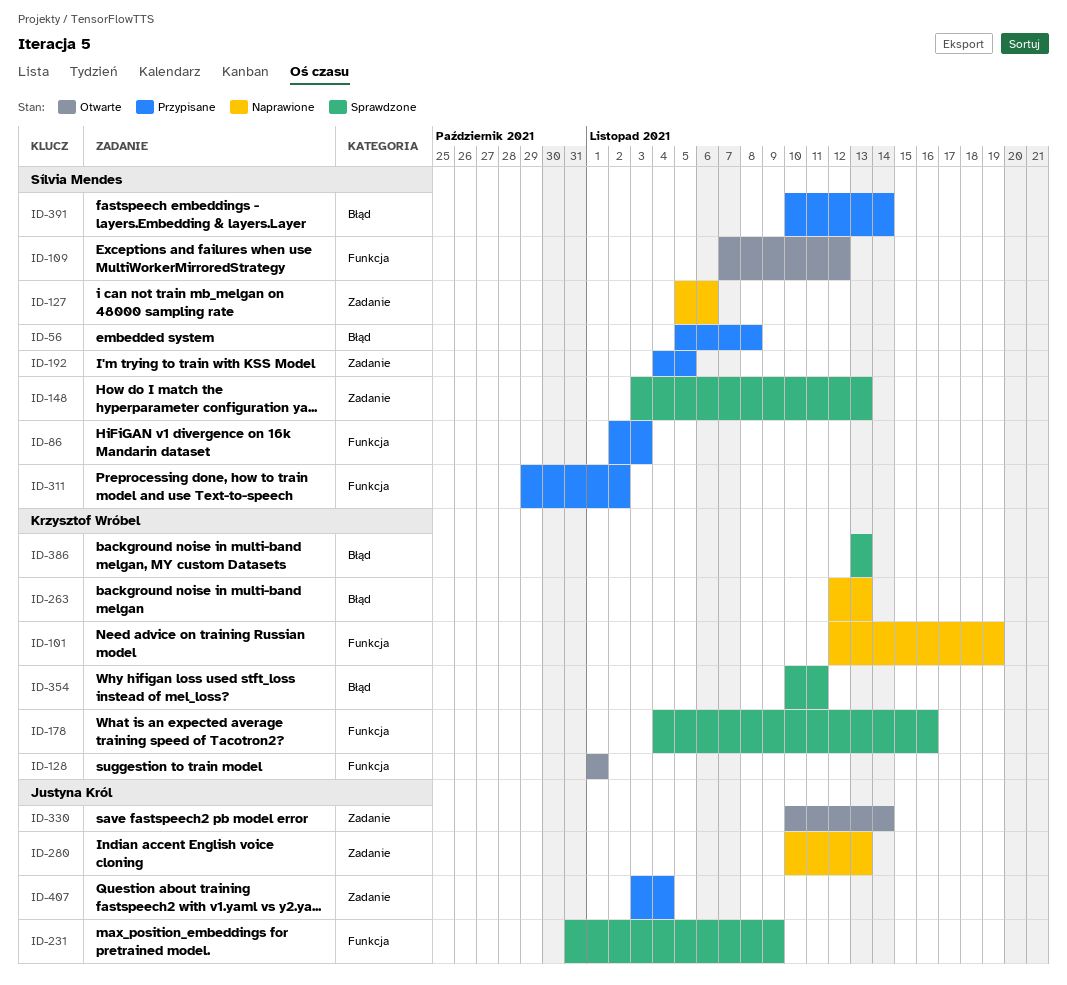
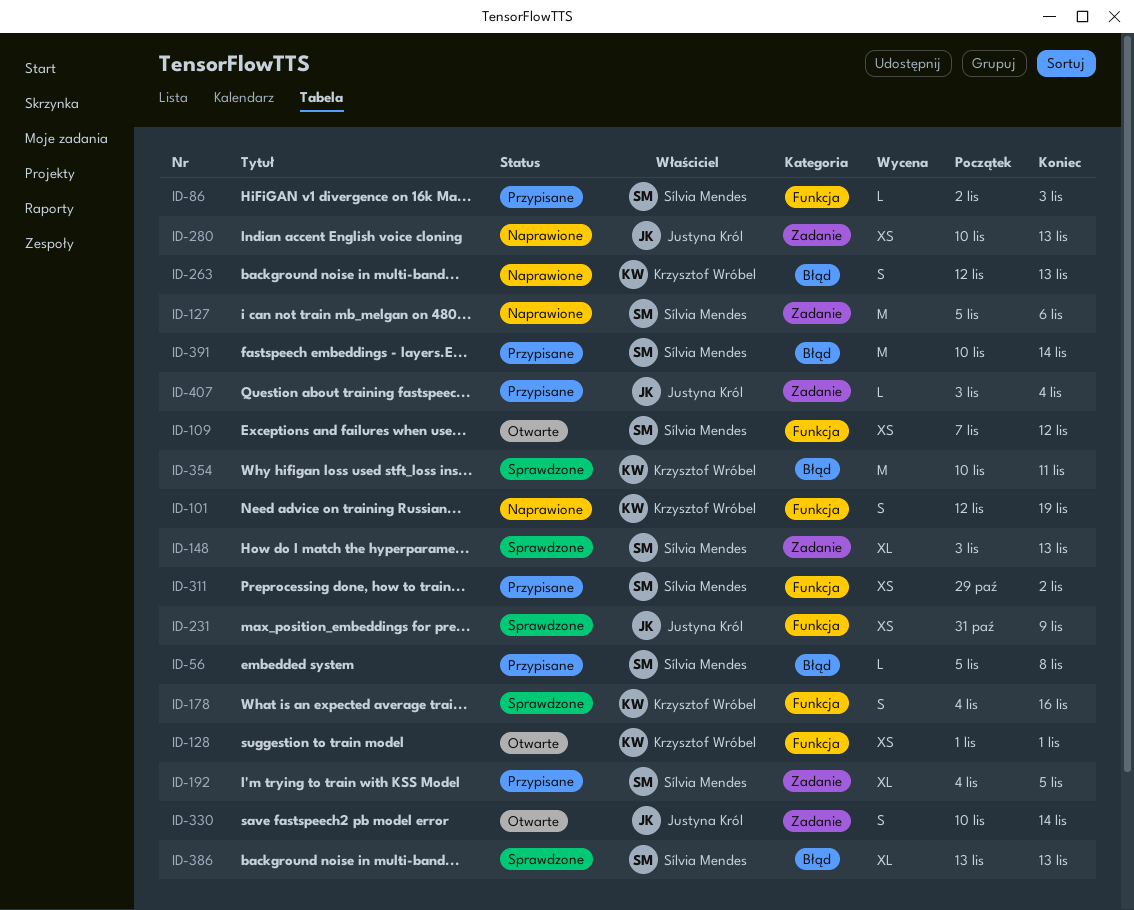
ID-386, owner: Krzysztof Wróbel -> Sílvia Mendes

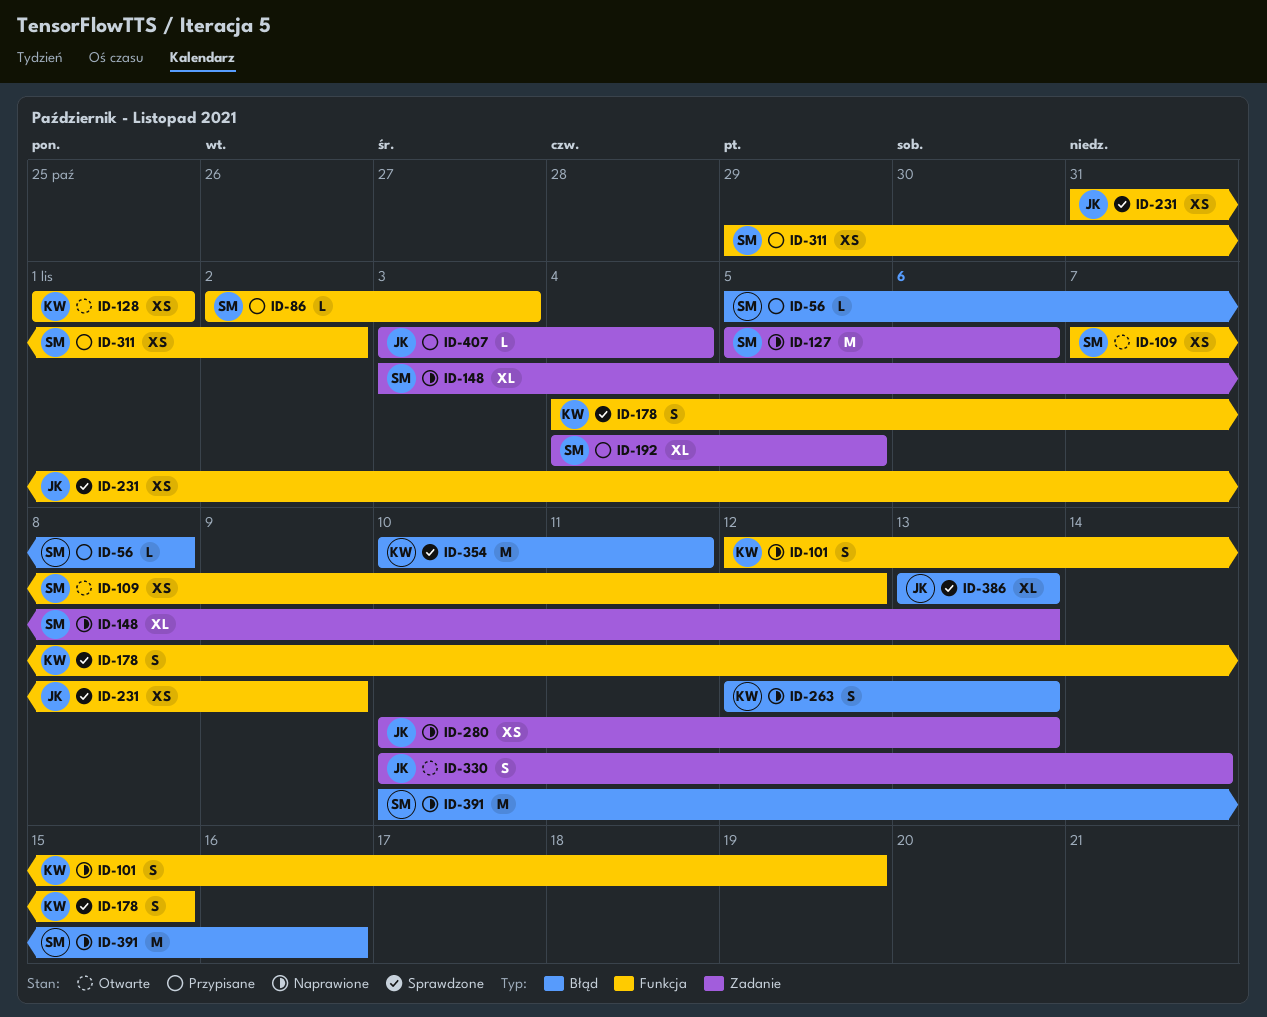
ID-148, status: Sprawdzone -> Naprawione
ID-178, due: Nov 16 -> Nov 15
ID-386, owner: Sílvia Mendes -> Justyna Król
ID-391, status: Przypisane -> Naprawione
ID-391, due: Nov 14 -> Nov 16

